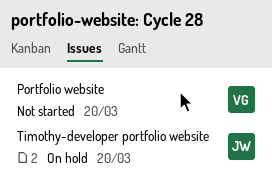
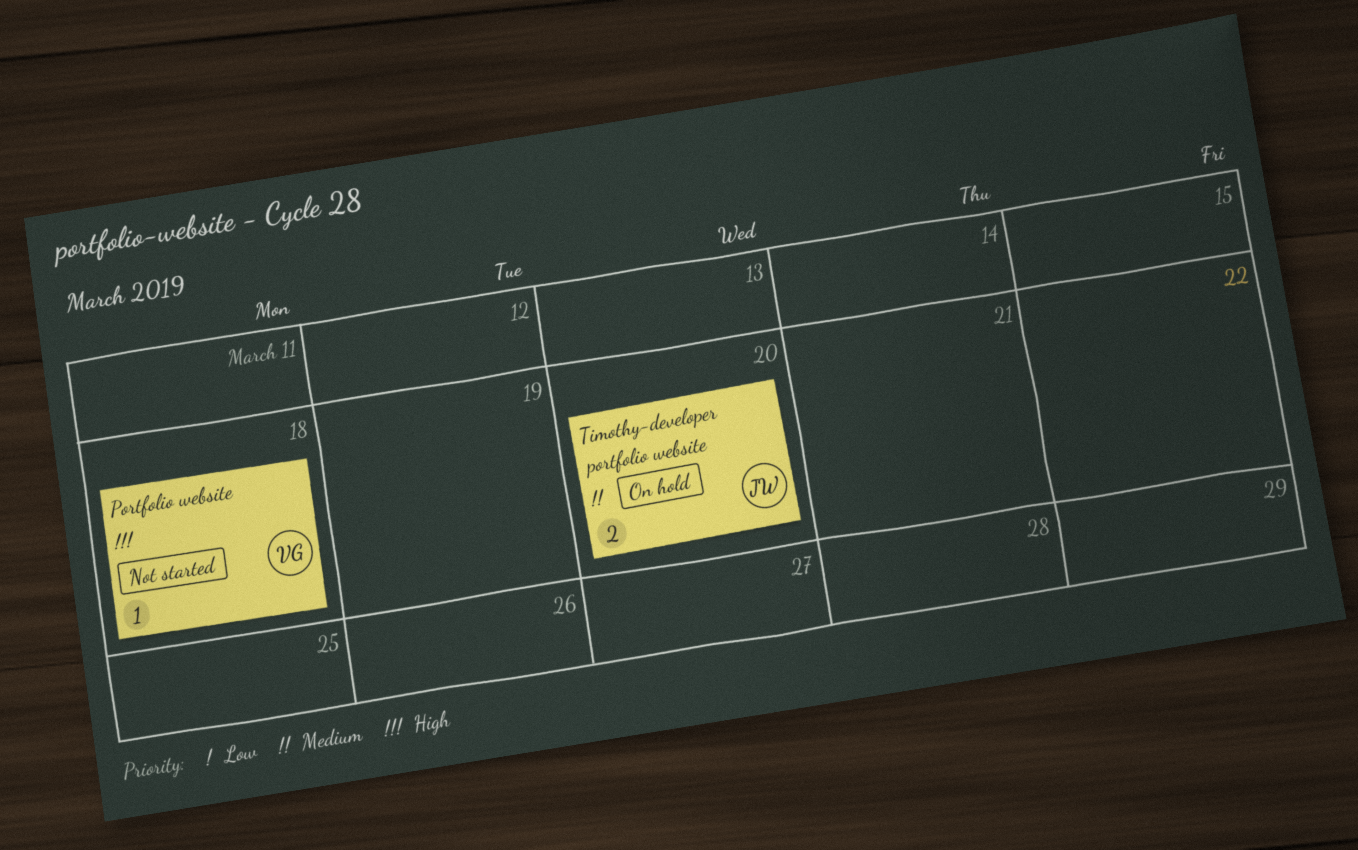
Portfolio website, due: Mar 20 -> Mar 18

